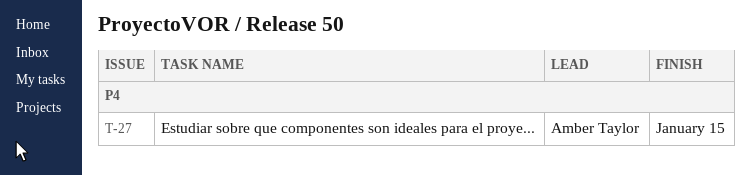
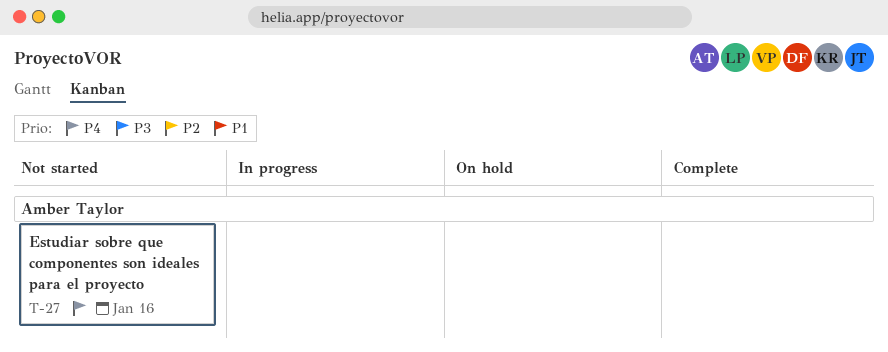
T-27, due: Jan 15 -> Jan 16

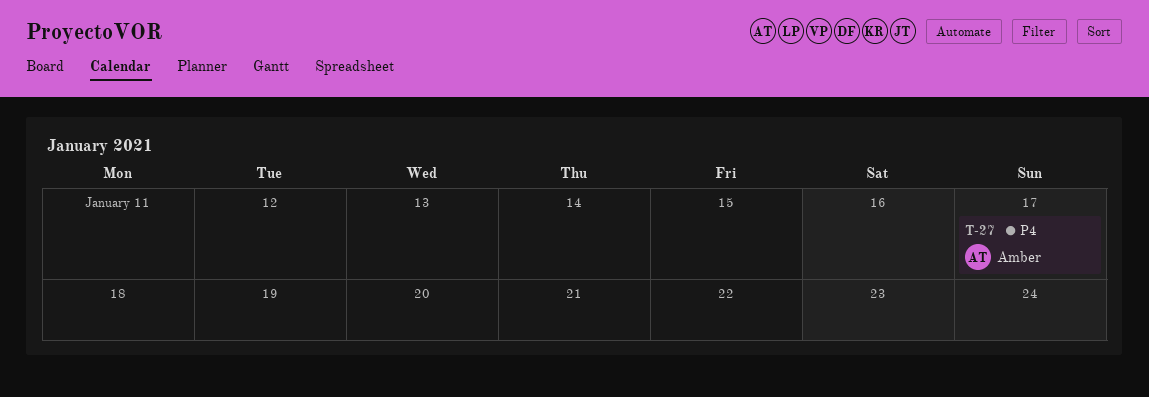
T-27, due: Jan 16 -> Jan 17

